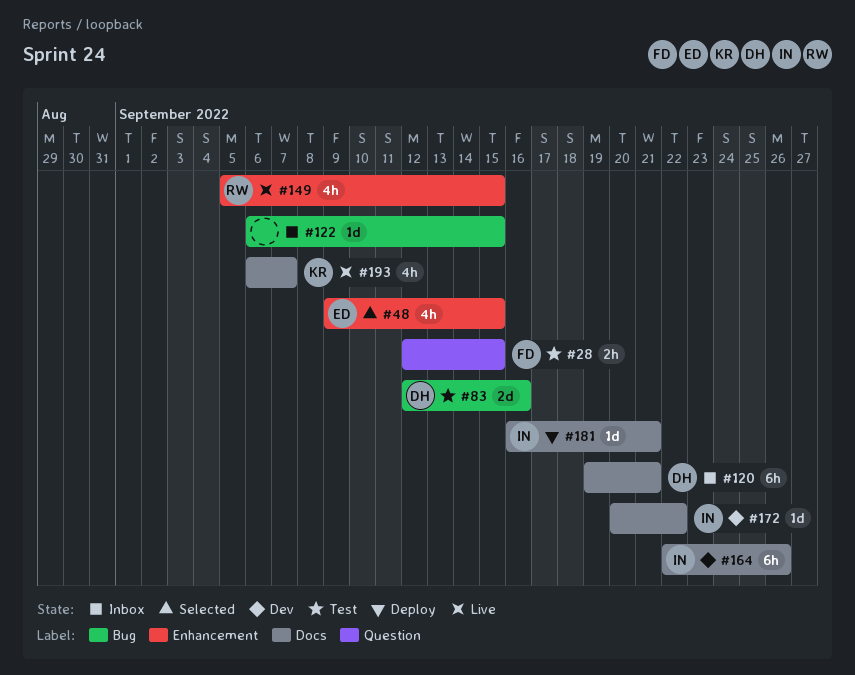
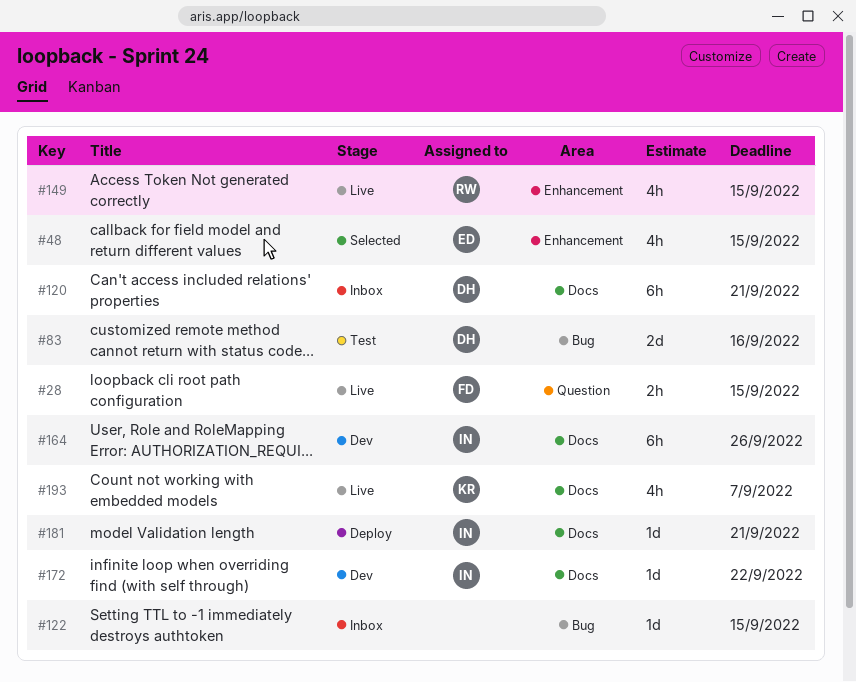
#28, status: Test -> Live

